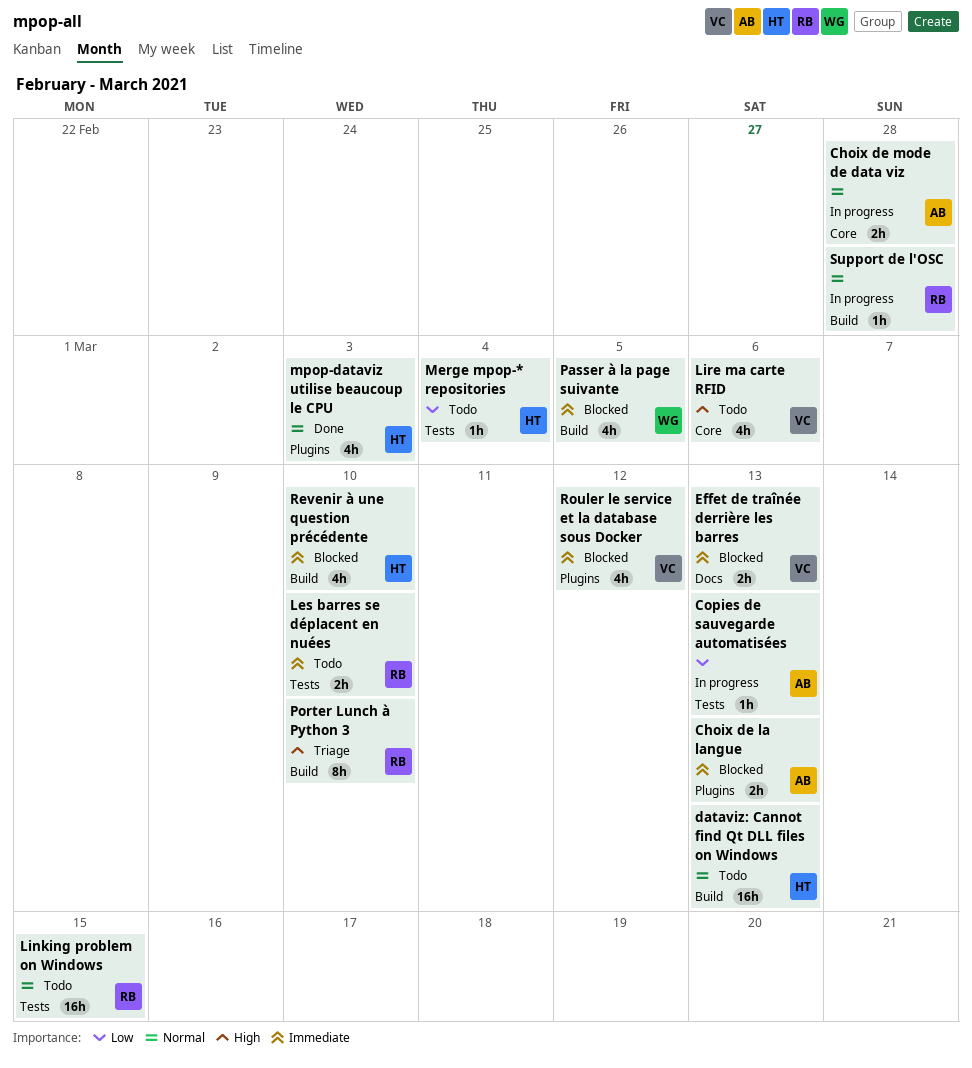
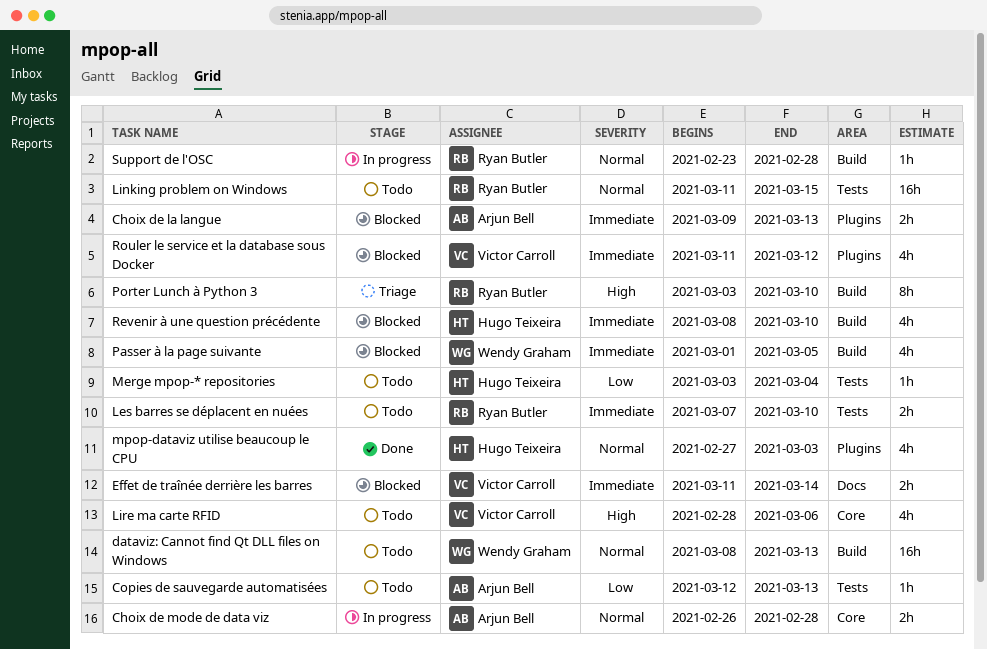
Copies de sauvegarde automatisées, status: In progress -> Todo
dataviz: Cannot find Qt DLL files on Windows, owner: Hugo Teixeira -> Wendy Graham
Effet de traînée derrière les barres, due: Mar 13 -> Mar 14

